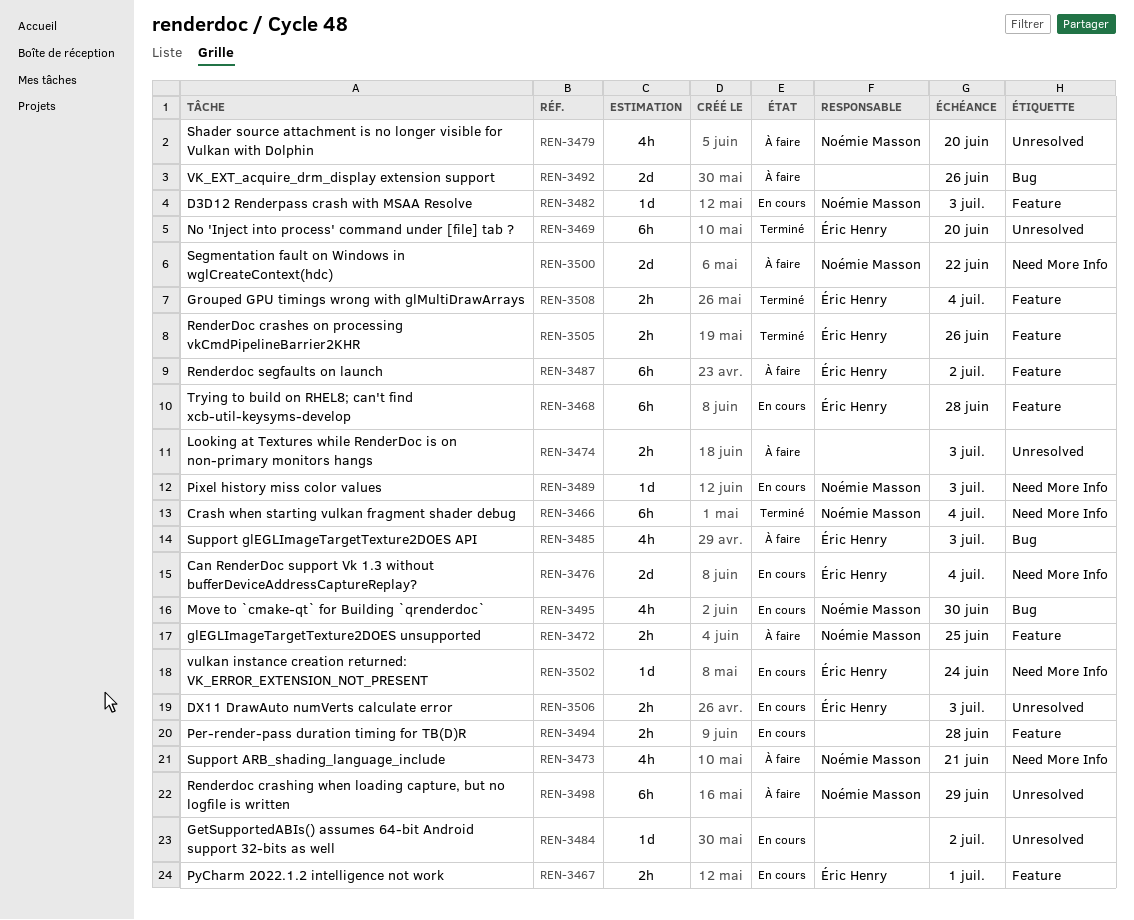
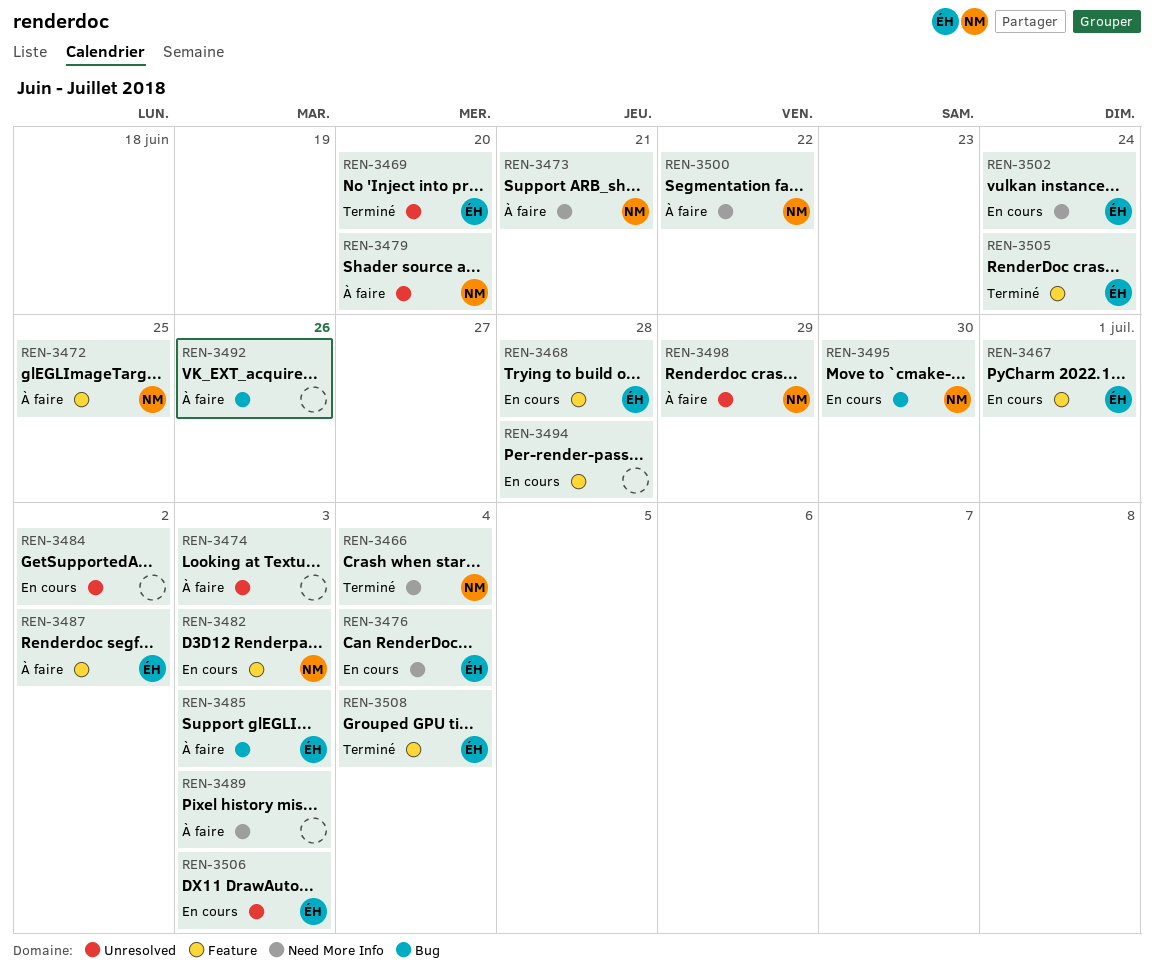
REN-3489, status: En cours -> À faire
REN-3489, owner: Noémie Masson -> none
REN-3505, due: Jun 26 -> Jun 24

